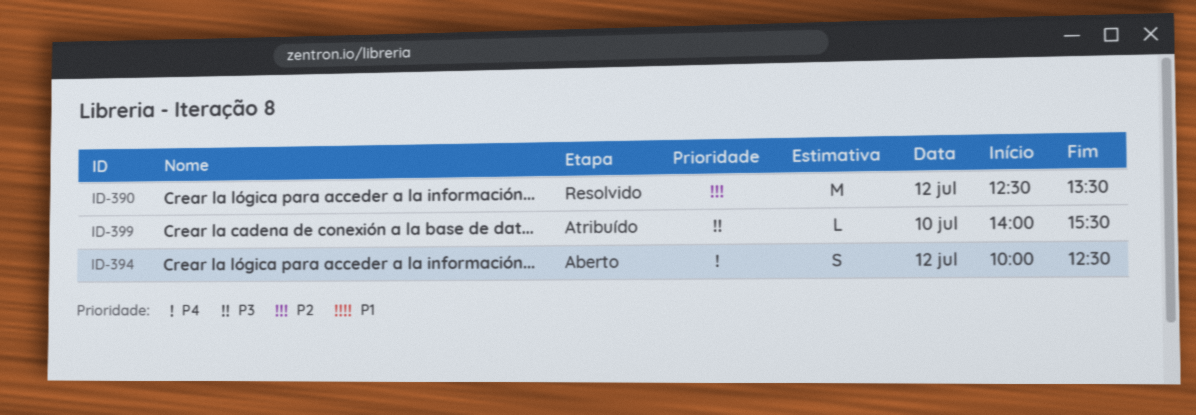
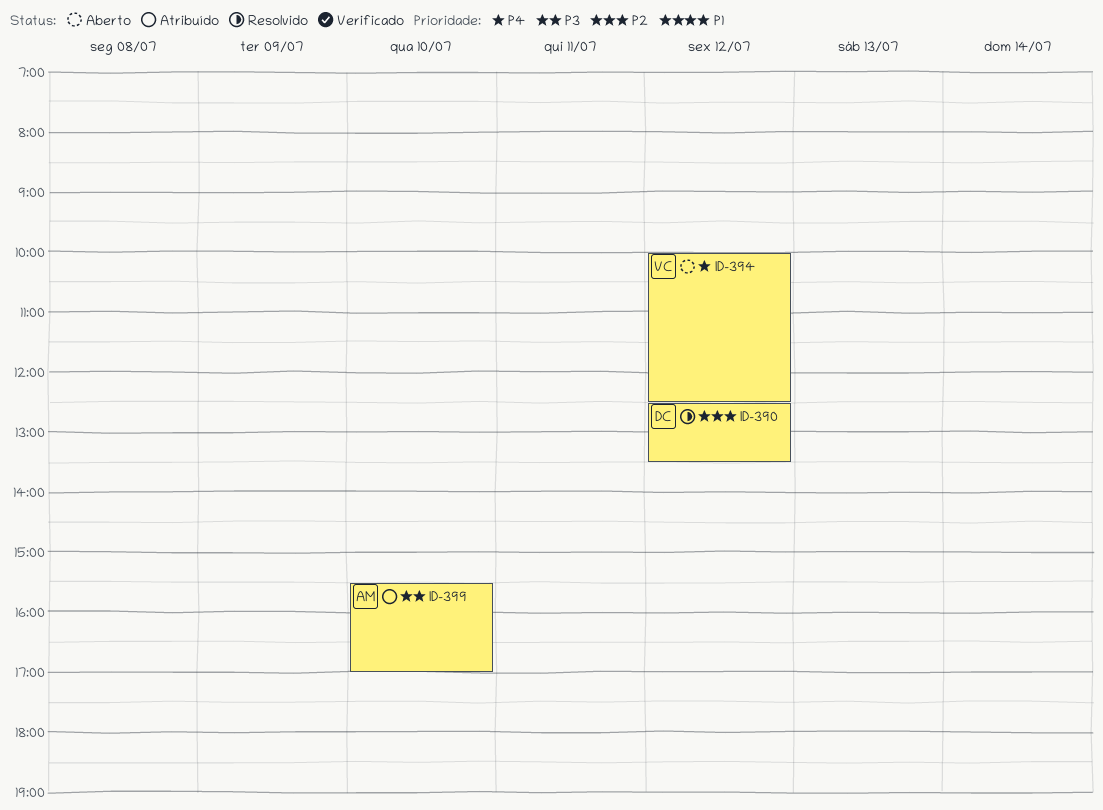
ID-399, begins: 14:00 -> 15:30
ID-399, ends: 15:30 -> 17:00

